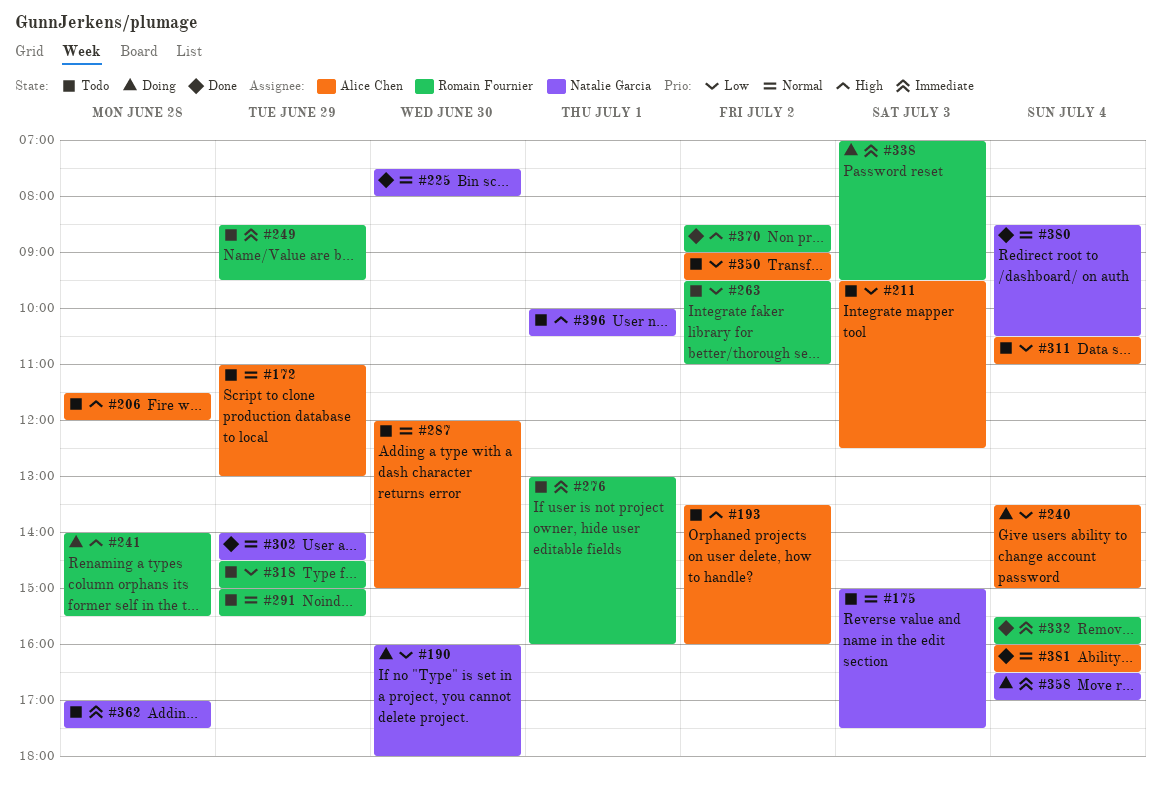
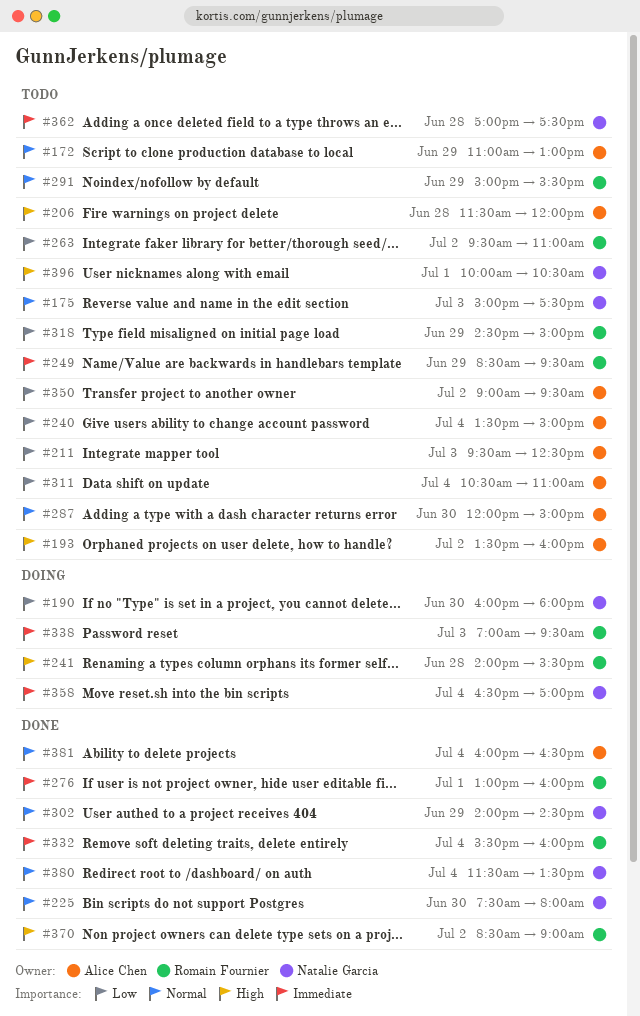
#240, status: Doing -> Todo
#276, status: Todo -> Done
#380, begins: 08:30 -> 11:30
#380, ends: 10:30 -> 13:30

